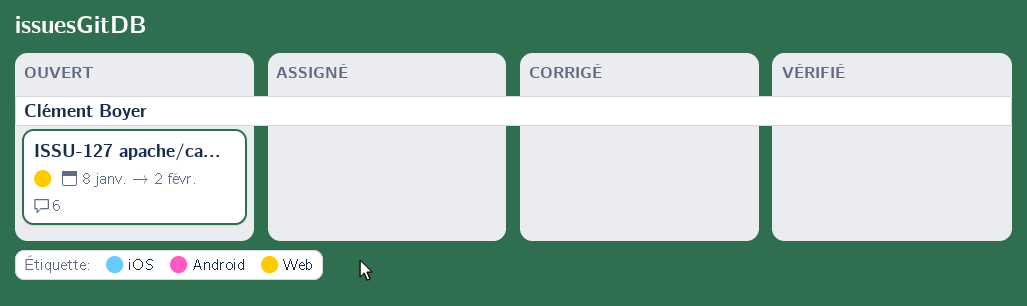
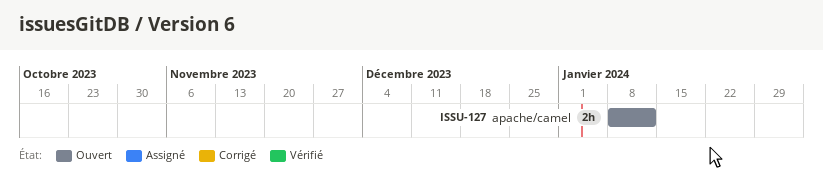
ISSU-127, due: Feb 2 -> Jan 12

